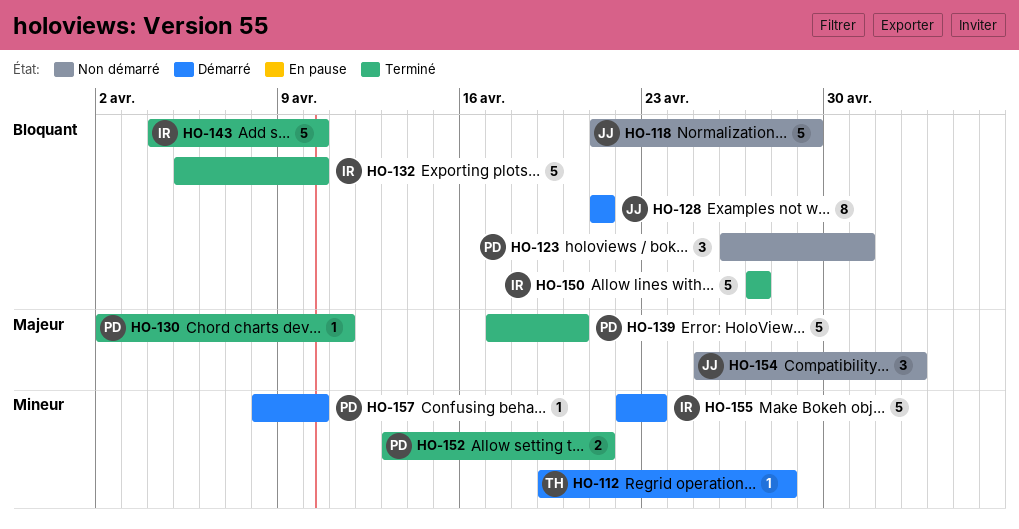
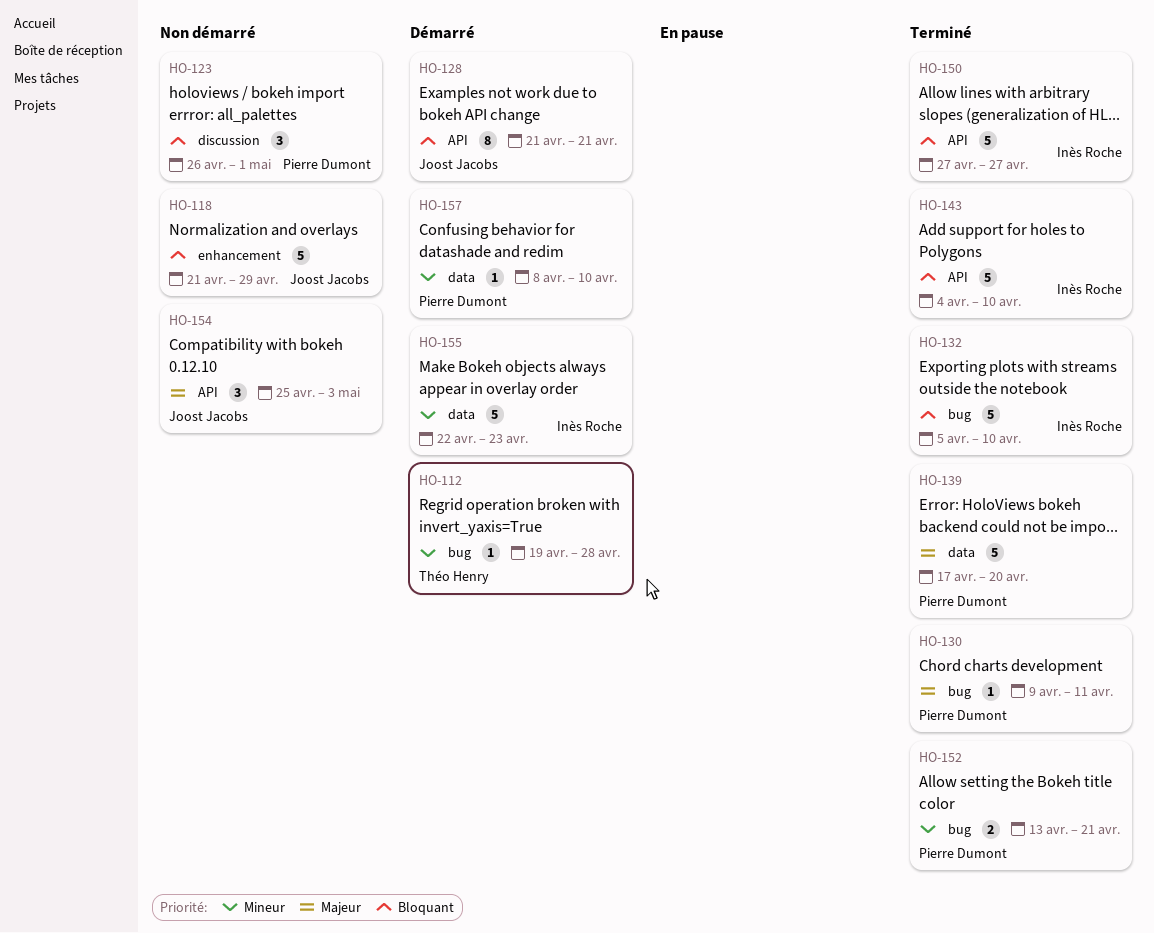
HO-130, start: Apr 2 -> Apr 9

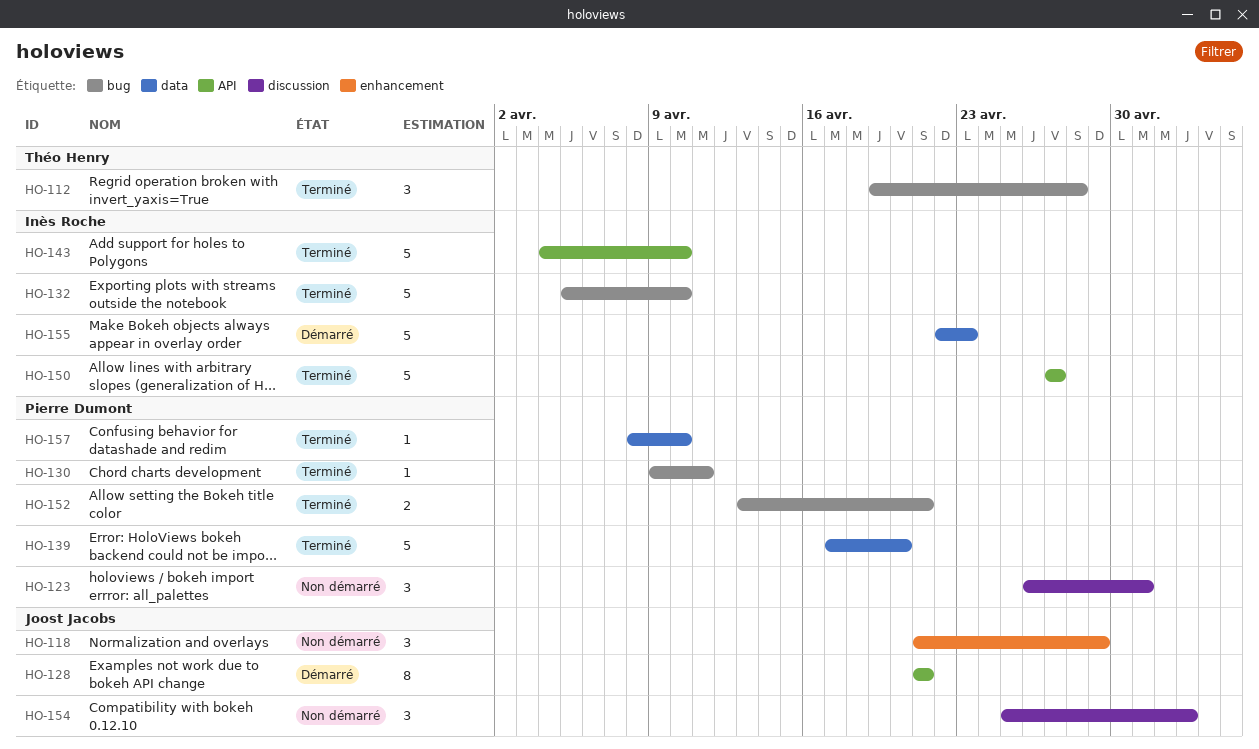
HO-112, status: Démarré -> Terminé
HO-112, estimate: 1 -> 3
HO-118, estimate: 5 -> 3
HO-154, label: API -> discussion
HO-157, status: Démarré -> Terminé

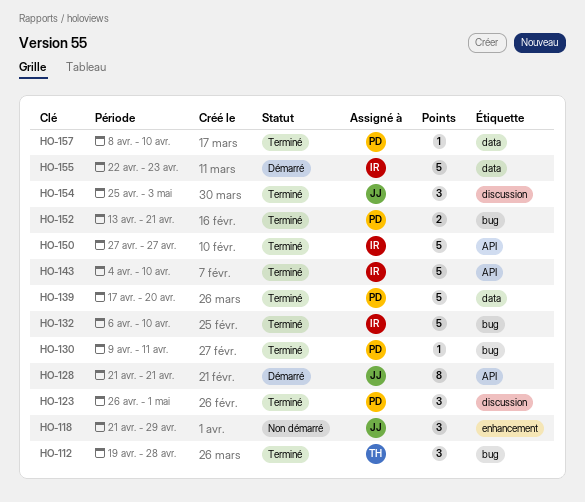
HO-123, status: Non démarré -> Terminé
HO-132, start: Apr 5 -> Apr 6
HO-154, status: Non démarré -> Terminé

